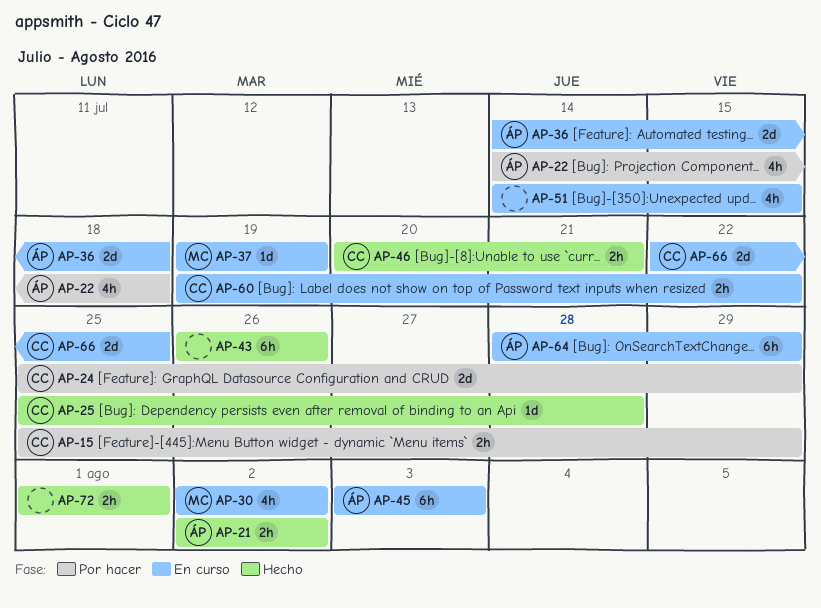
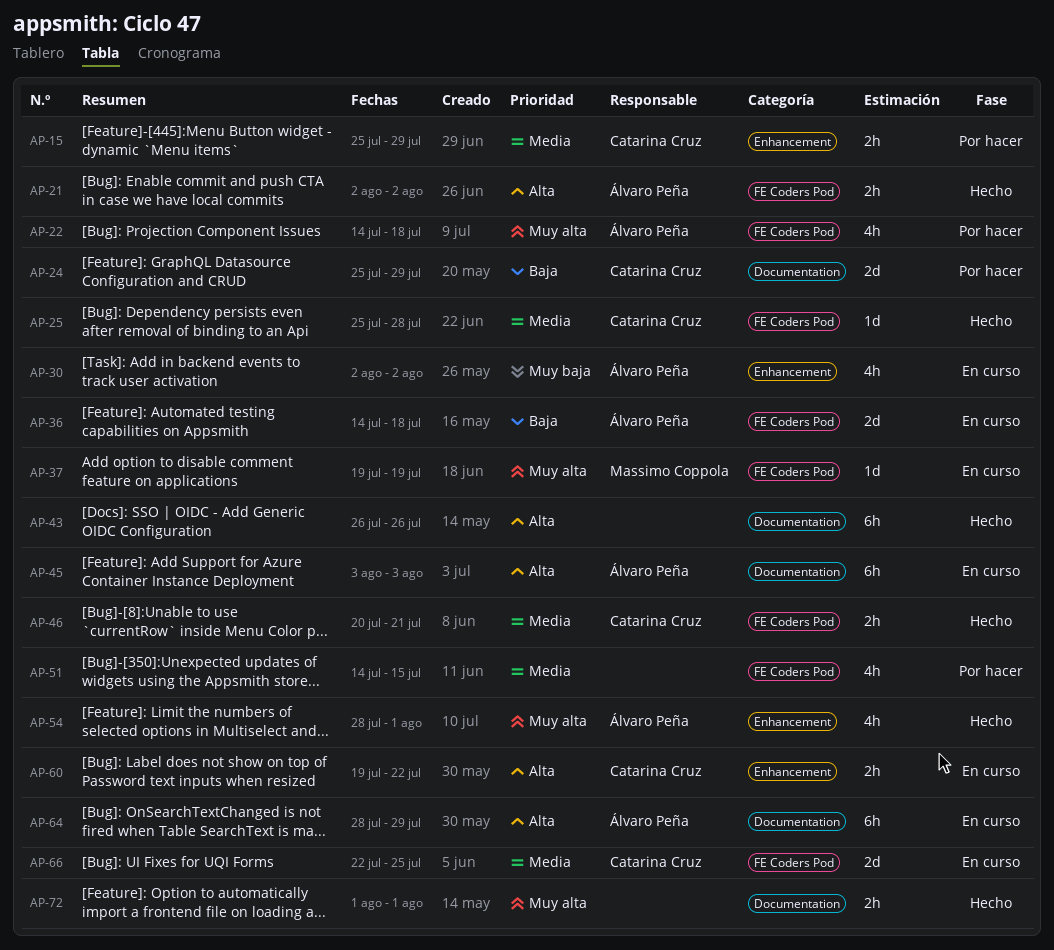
AP-30, owner: Massimo Coppola -> Álvaro Peña
AP-51, status: En curso -> Por hacer
AP-54: none -> present

